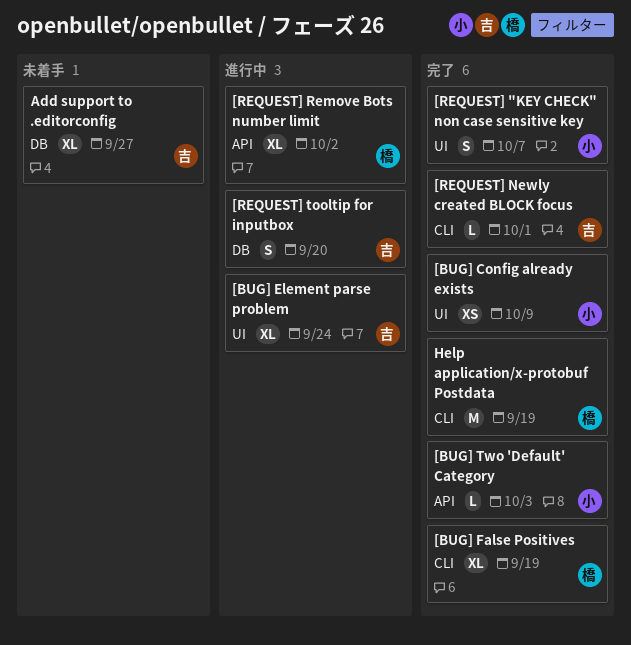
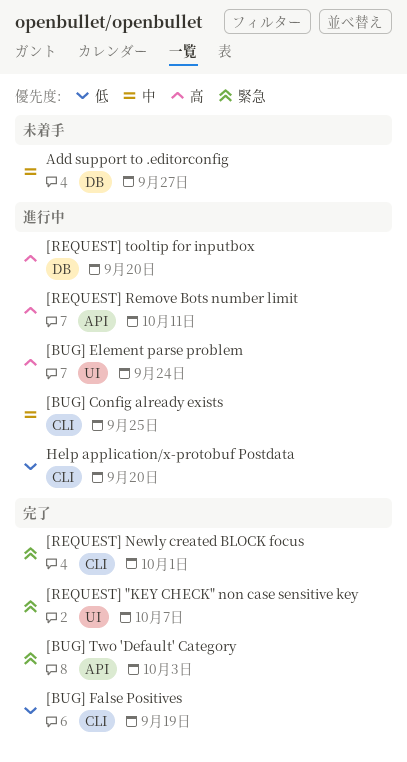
[BUG] Config already exists, status: 完了 -> 進行中
[BUG] Config already exists, label: UI -> CLI
[BUG] Config already exists, due: Oct 9 -> Sep 25
[REQUEST] Remove Bots number limit, due: Oct 2 -> Oct 11
Help application/x-protobuf Postdata, status: 完了 -> 進行中
Help application/x-protobuf Postdata, due: Sep 19 -> Sep 20

